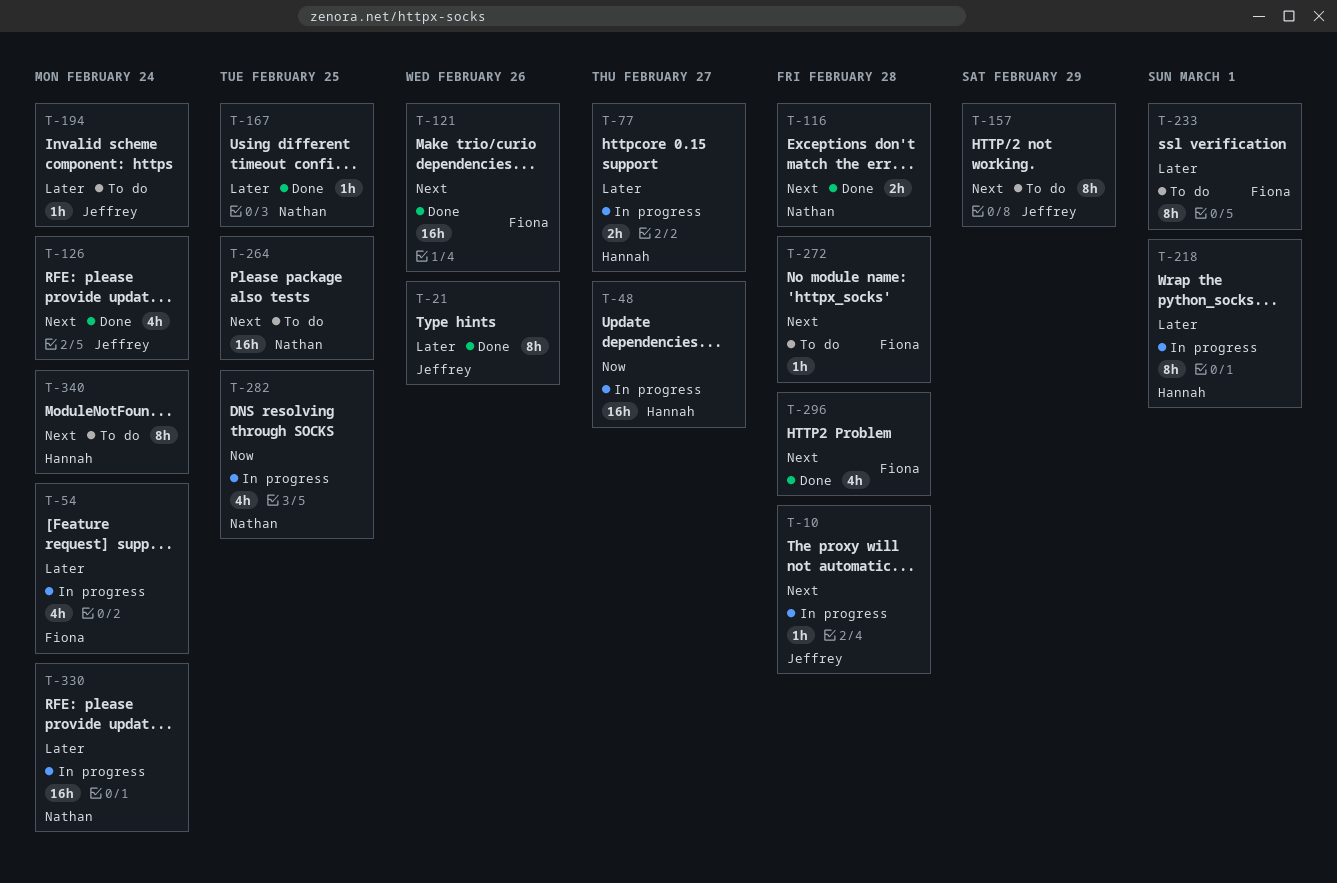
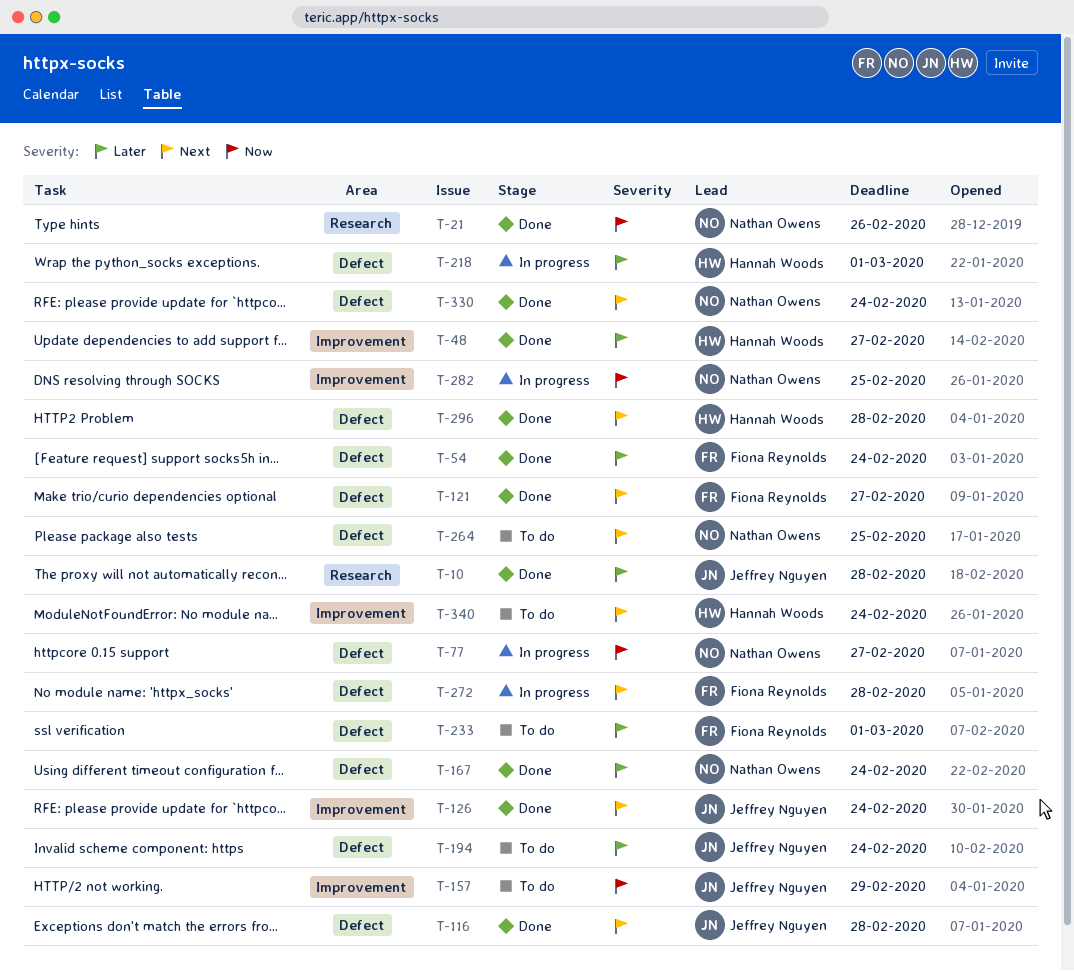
T-10, status: In progress -> Done
T-10, priority: Next -> Later
T-21, owner: Jeffrey Nguyen -> Nathan Owens
T-21, priority: Later -> Now
T-48, status: In progress -> Done
T-48, priority: Now -> Later
T-54, status: In progress -> Done
T-77, owner: Hannah Woods -> Nathan Owens
T-77, priority: Later -> Now
T-116, owner: Nathan Owens -> Jeffrey Nguyen
T-121, due: Feb 26 -> Feb 27
T-157, priority: Next -> Now
T-167, due: Feb 25 -> Feb 24
T-272, status: To do -> In progress
T-296, owner: Fiona Reynolds -> Hannah Woods
T-330, status: In progress -> Done
T-330, priority: Later -> Next

